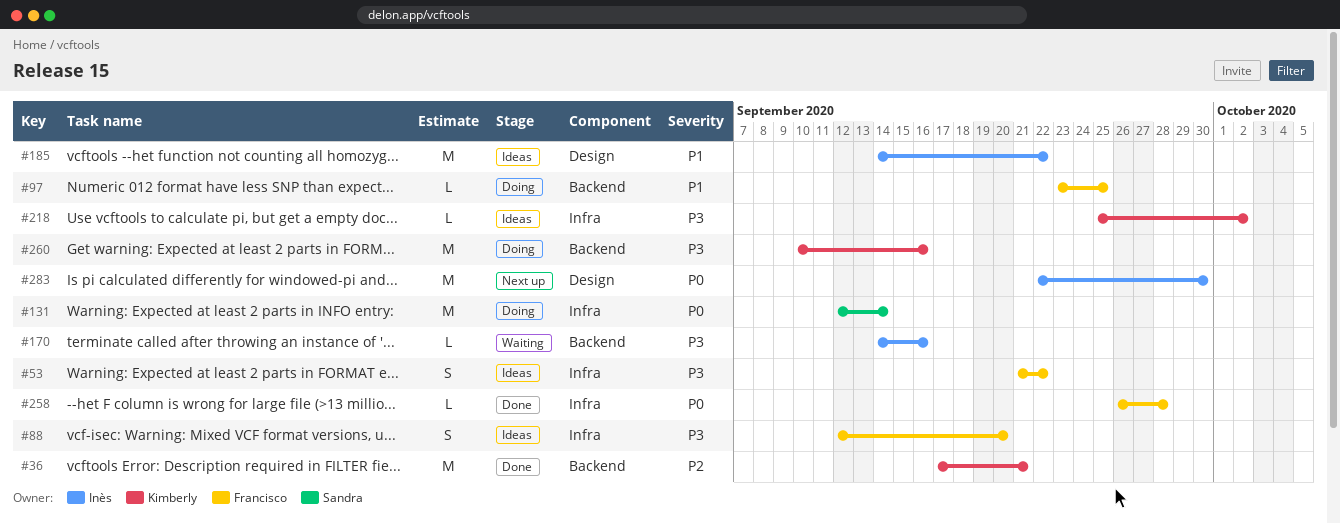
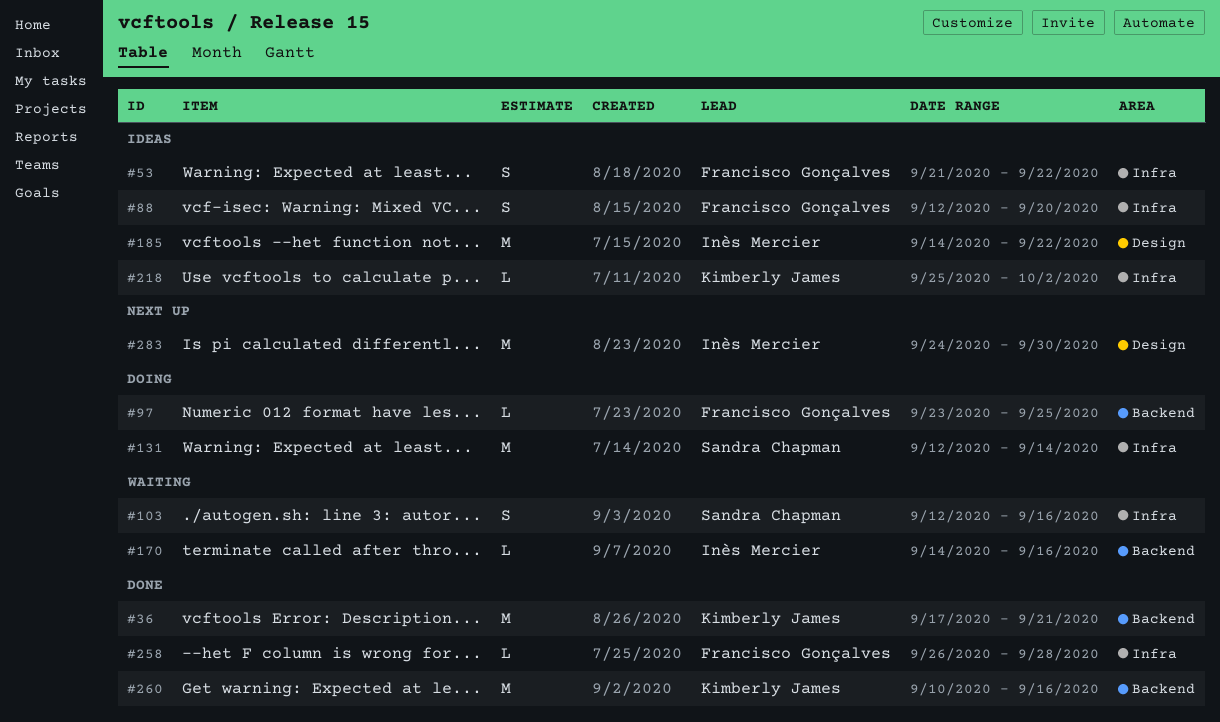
#103: none -> present
#260, status: Doing -> Done
#283, start: Sep 22 -> Sep 24

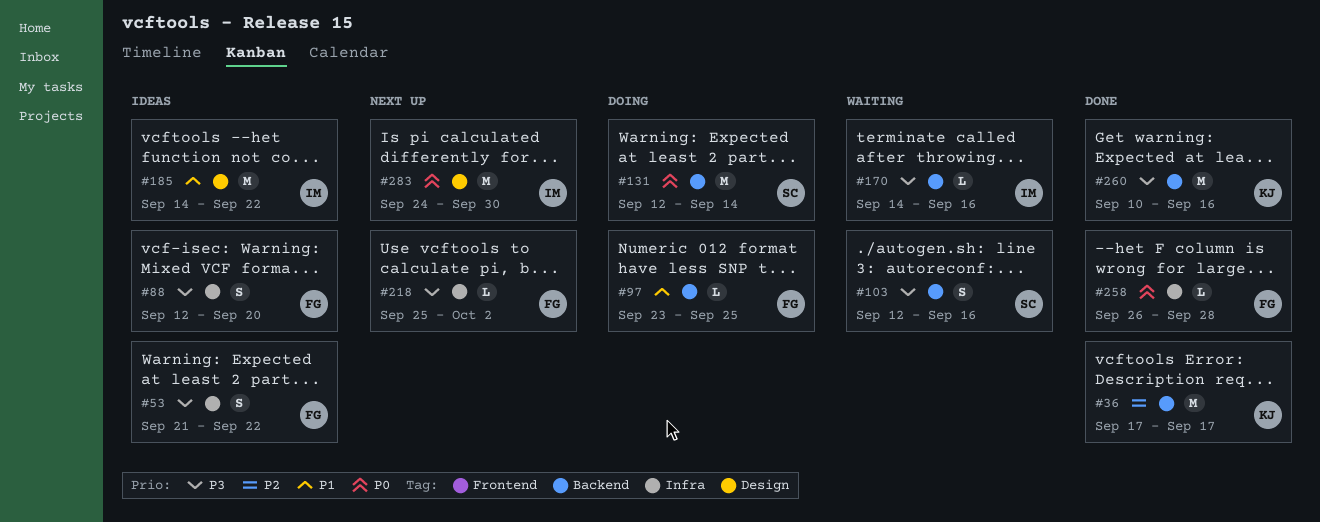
#36, due: Sep 21 -> Sep 17
#103, label: Infra -> Backend
#131, label: Infra -> Backend
#218, status: Ideas -> Next up
#218, owner: Kimberly James -> Francisco Gonçalves

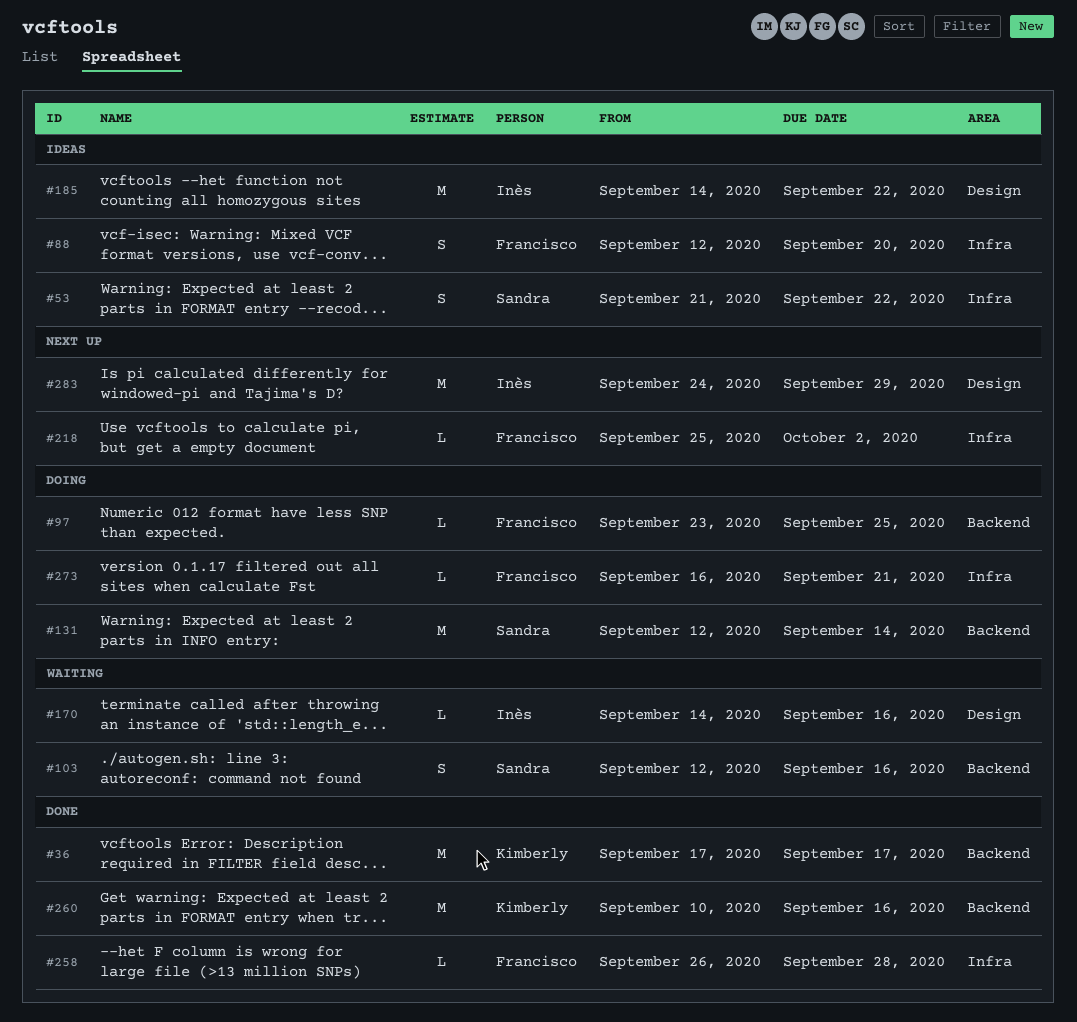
#53, owner: Francisco -> Sandra
#170, label: Backend -> Design
#273: none -> present
#283, due: Sep 30 -> Sep 29

